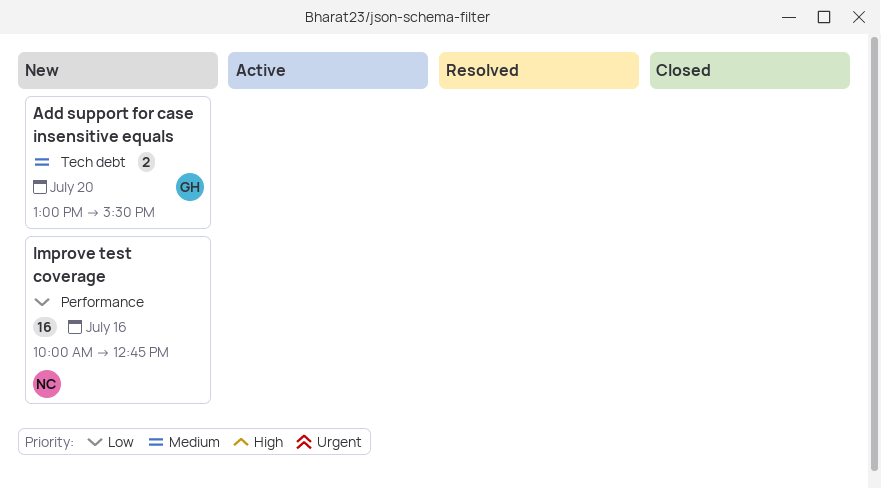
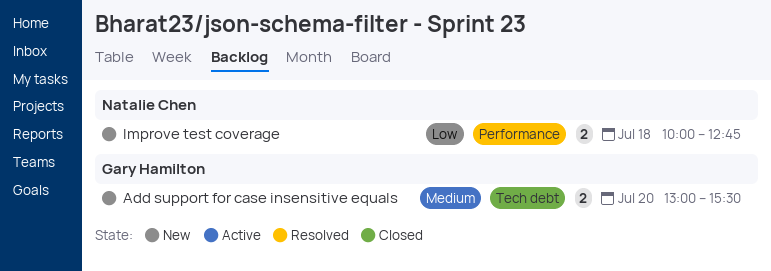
Improve test coverage, estimate: 16 -> 2
Improve test coverage, day: Jul 16 -> Jul 18

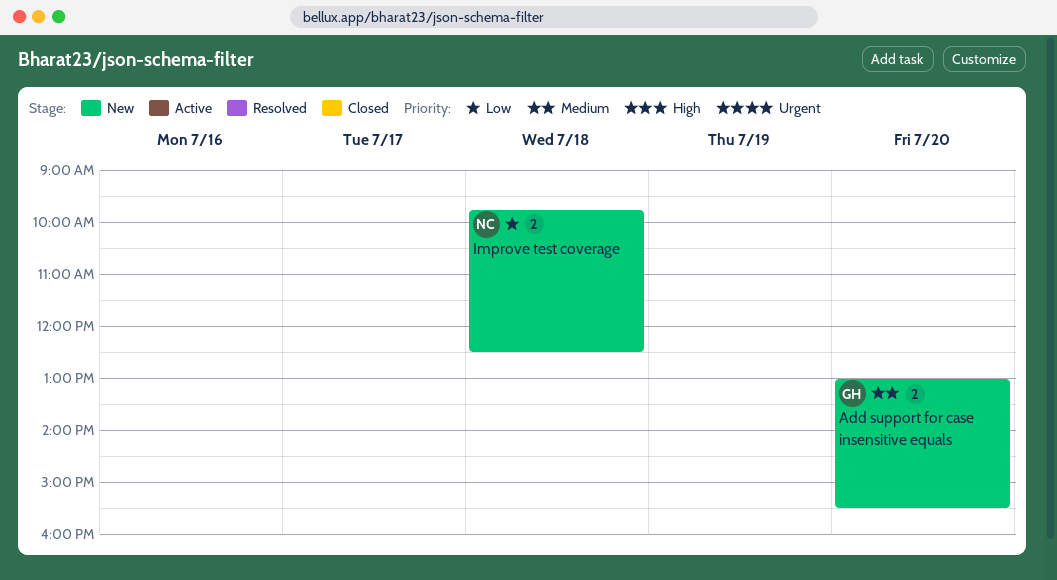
Improve test coverage, begins: 10:00 -> 09:45
Improve test coverage, ends: 12:45 -> 12:30

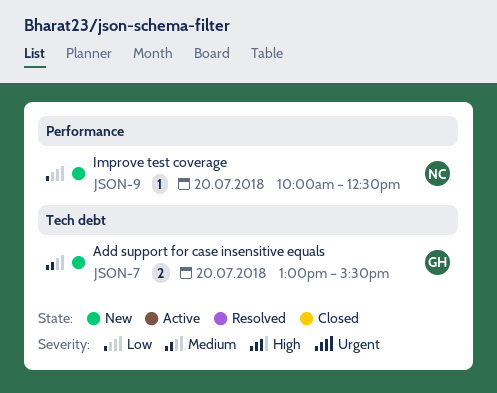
Improve test coverage, estimate: 2 -> 1
Improve test coverage, day: Jul 18 -> Jul 20
Improve test coverage, begins: 09:45 -> 10:00

